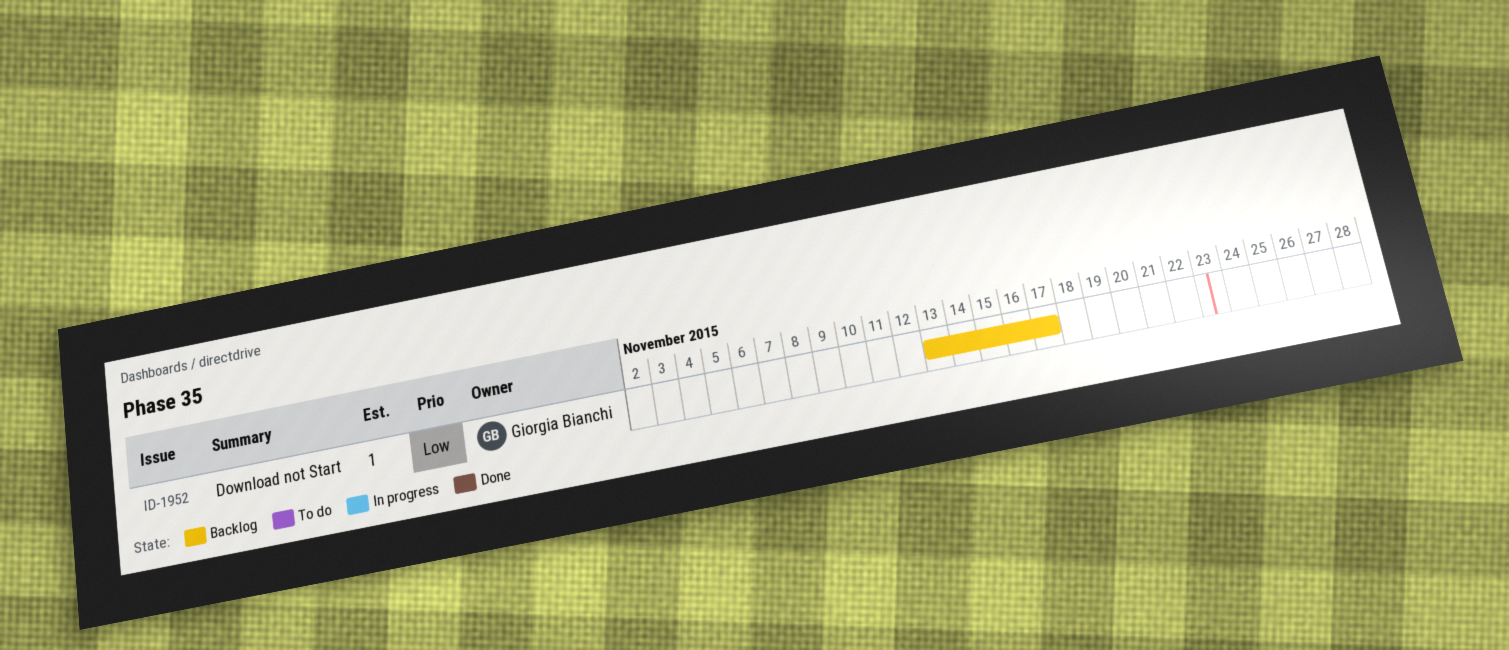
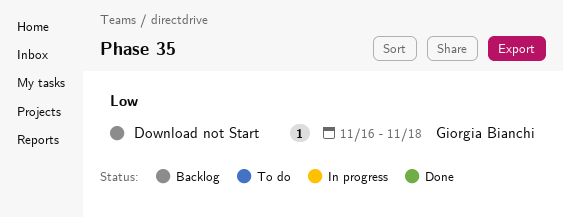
Download not Start, start: Nov 13 -> Nov 16
Download not Start, due: Nov 17 -> Nov 18

